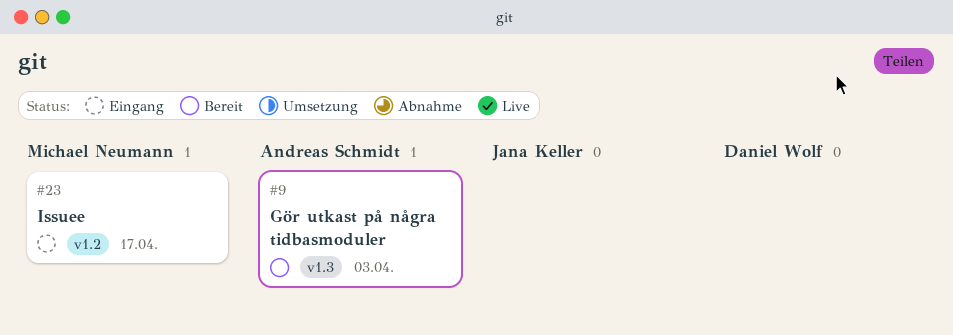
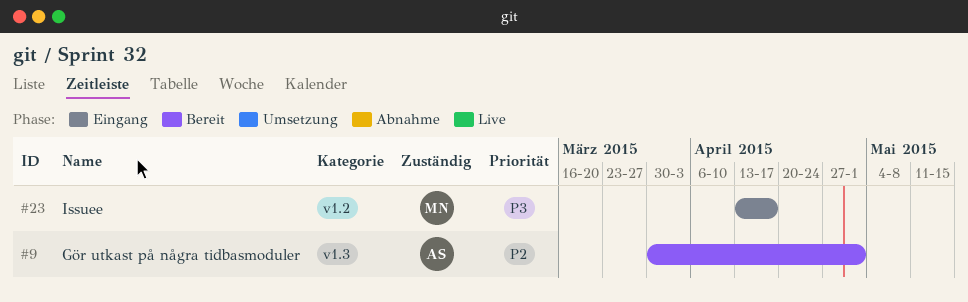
#9, due: Apr 3 -> May 1

